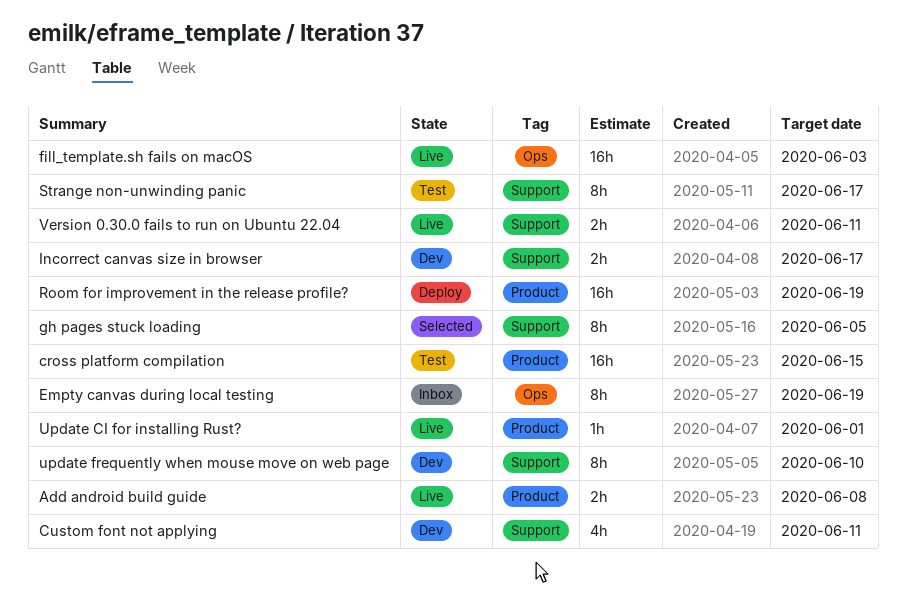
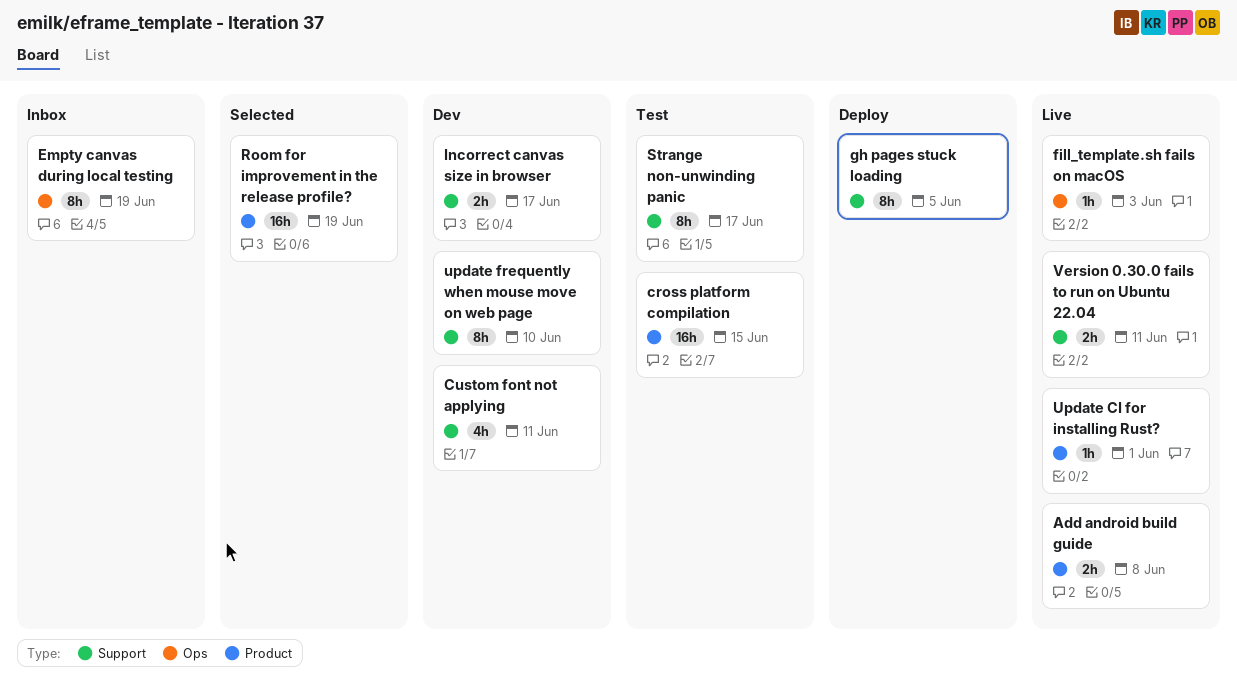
fill_template.sh fails on macOS, estimate: 16h -> 1h
gh pages stuck loading, status: Selected -> Deploy
Room for improvement in the release profile?, status: Deploy -> Selected

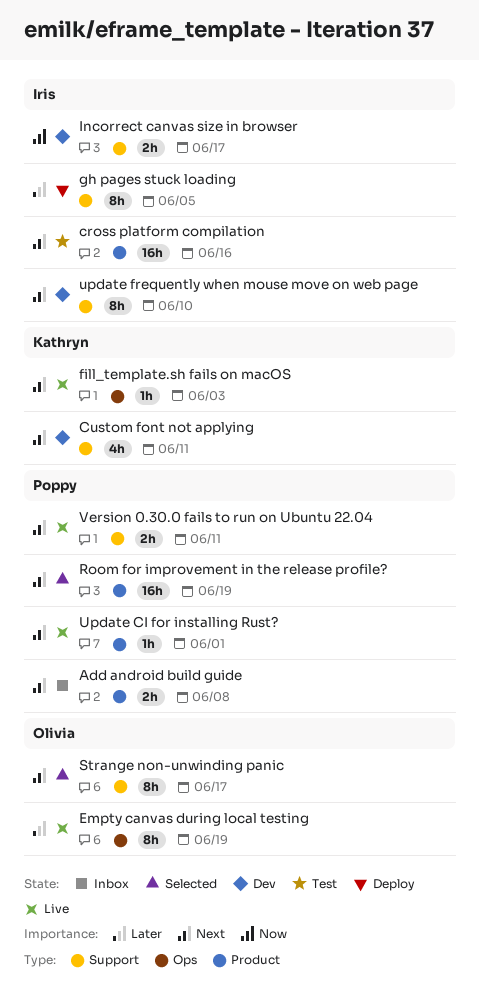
Add android build guide, status: Live -> Inbox
cross platform compilation, due: Jun 15 -> Jun 16
Empty canvas during local testing, status: Inbox -> Live
Strange non-unwinding panic, status: Test -> Selected

